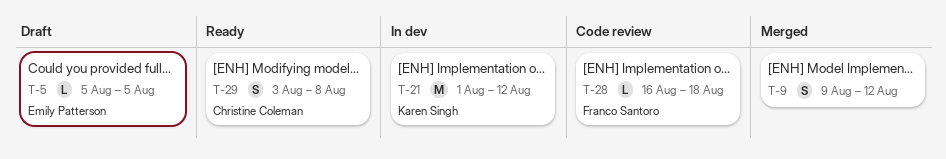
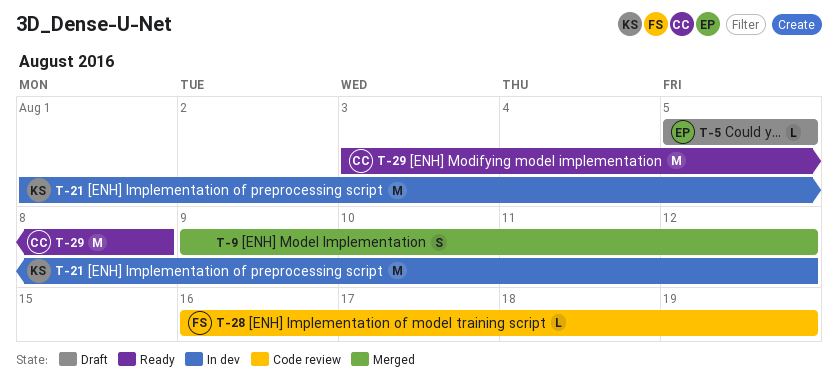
T-28, due: Aug 18 -> Aug 19
T-29, estimate: S -> M

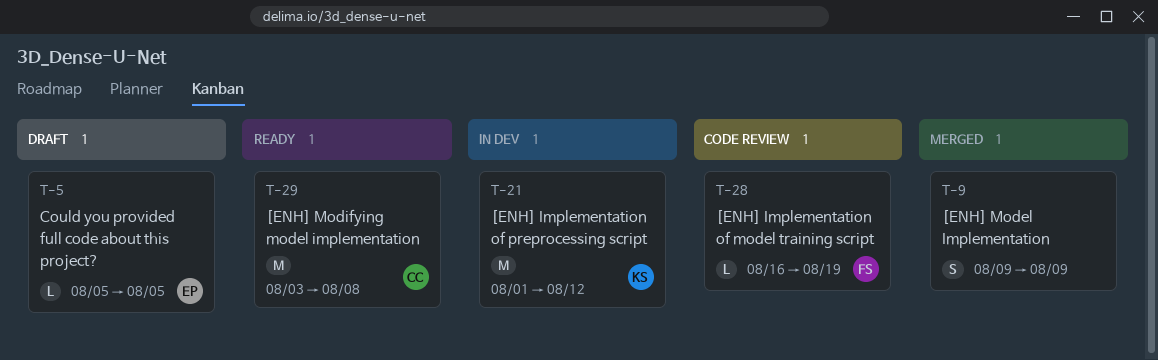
T-9, due: Aug 12 -> Aug 9

